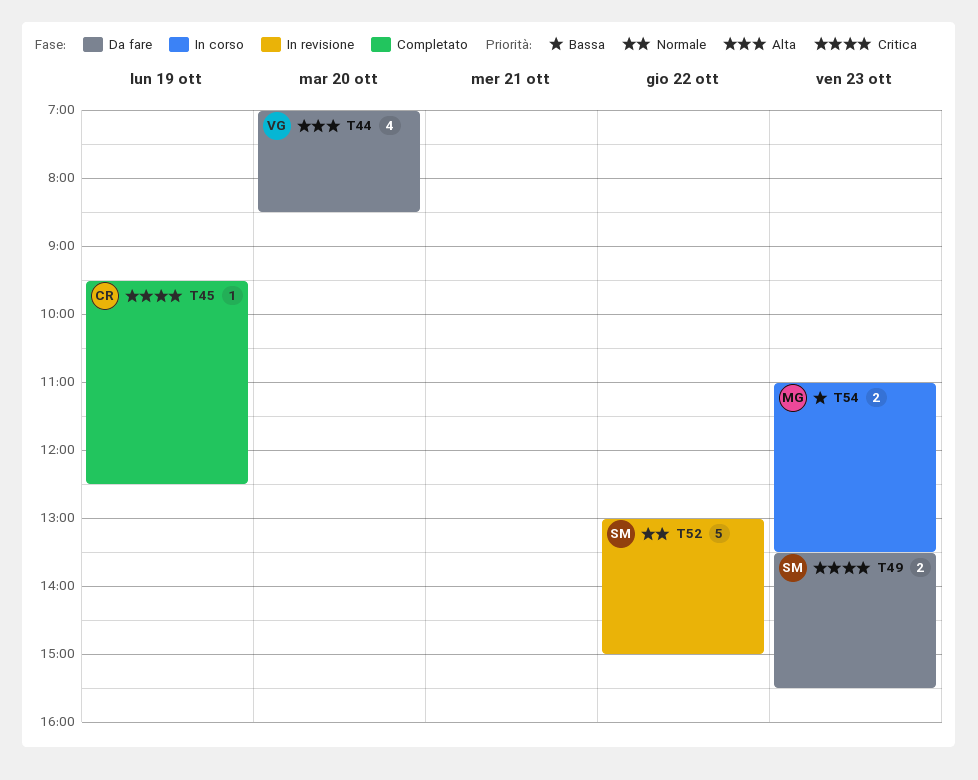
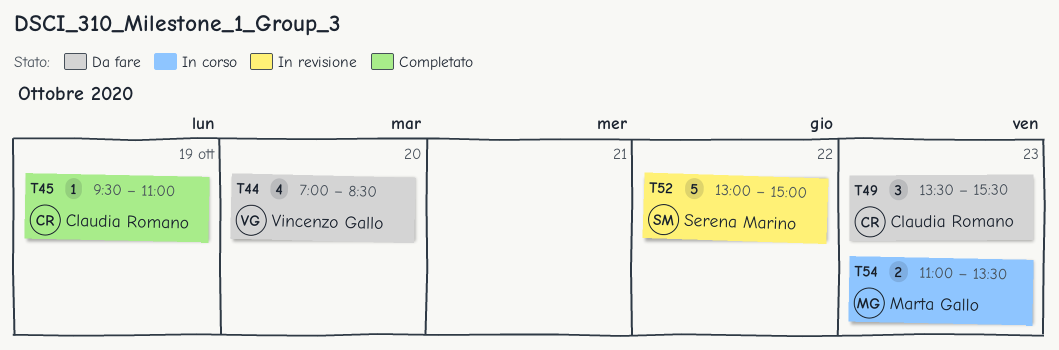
T45, ends: 12:30 -> 11:00
T49, owner: Serena Marino -> Claudia Romano
T49, estimate: 2 -> 3

